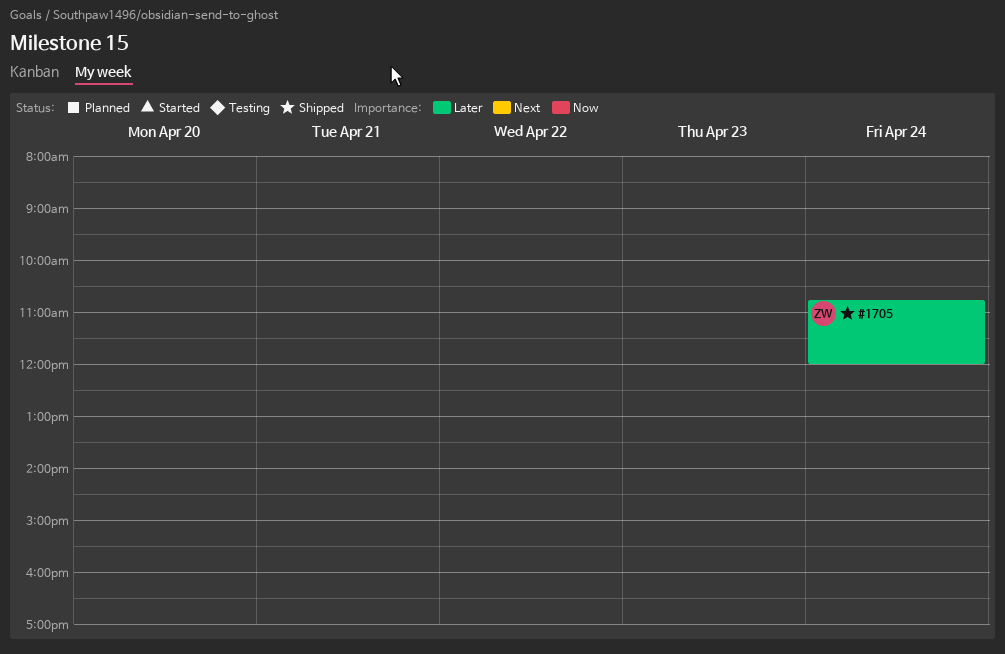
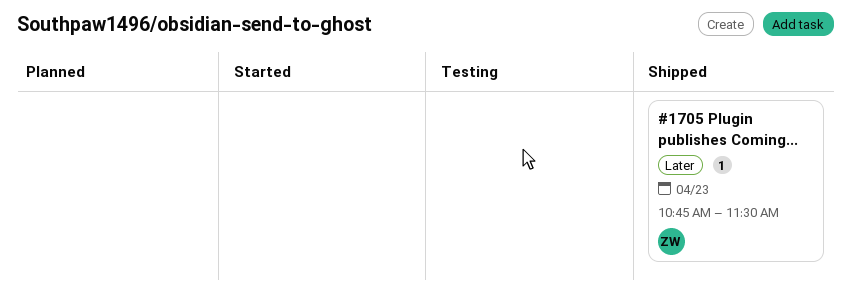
#1705, day: Apr 24 -> Apr 23
#1705, ends: 12:00 -> 11:30

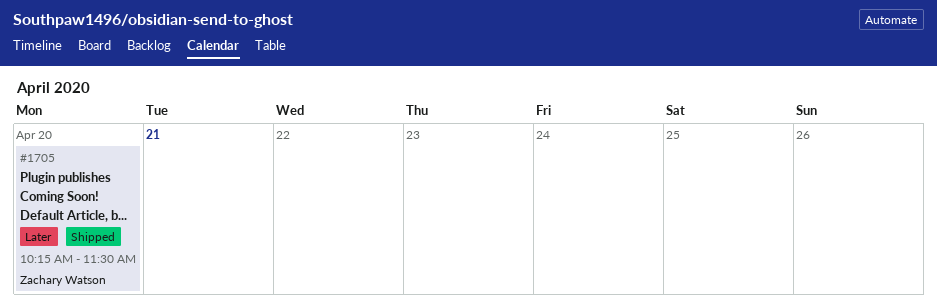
#1705, day: Apr 23 -> Apr 20
#1705, begins: 10:45 -> 10:15

